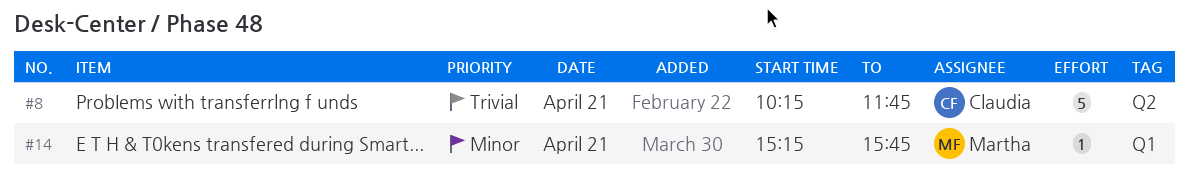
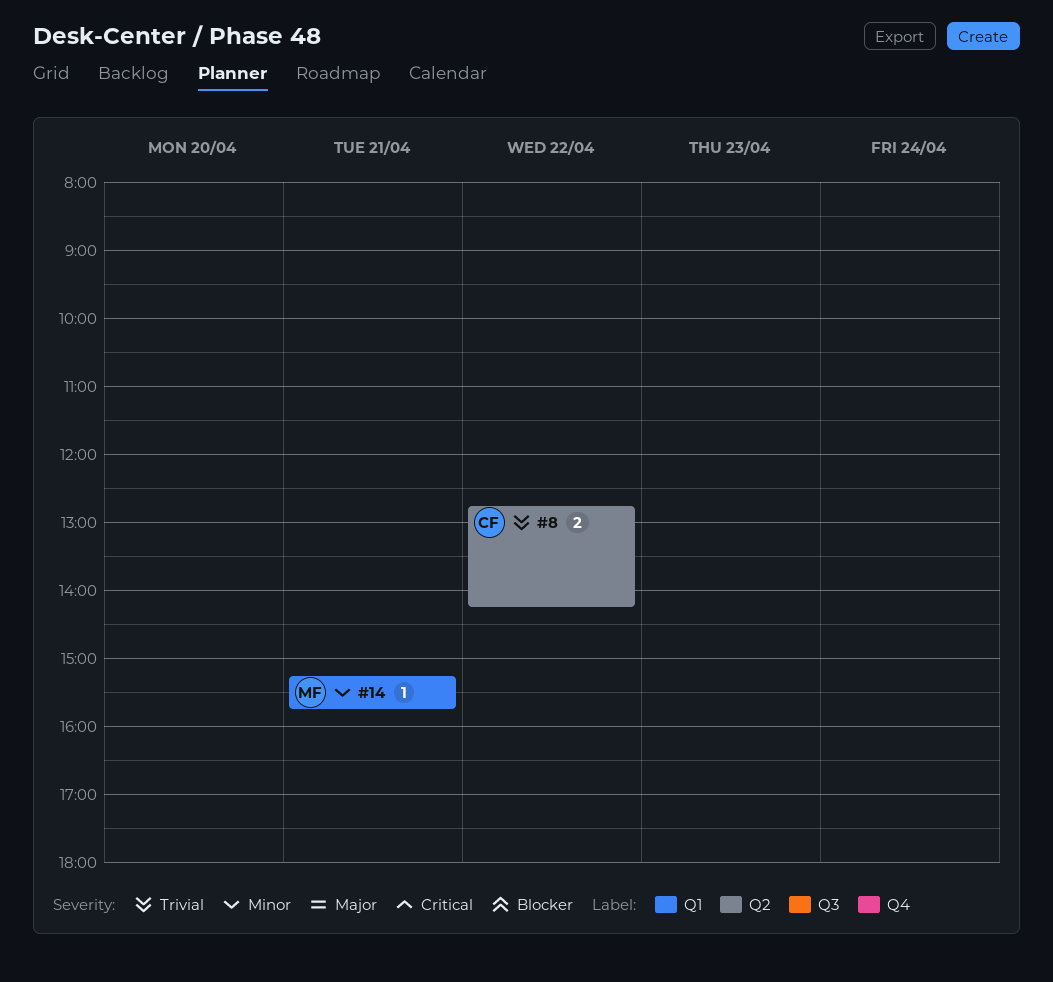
#8, estimate: 5 -> 2
#8, day: Apr 21 -> Apr 22
#8, begins: 10:15 -> 12:45
#8, ends: 11:45 -> 14:15

